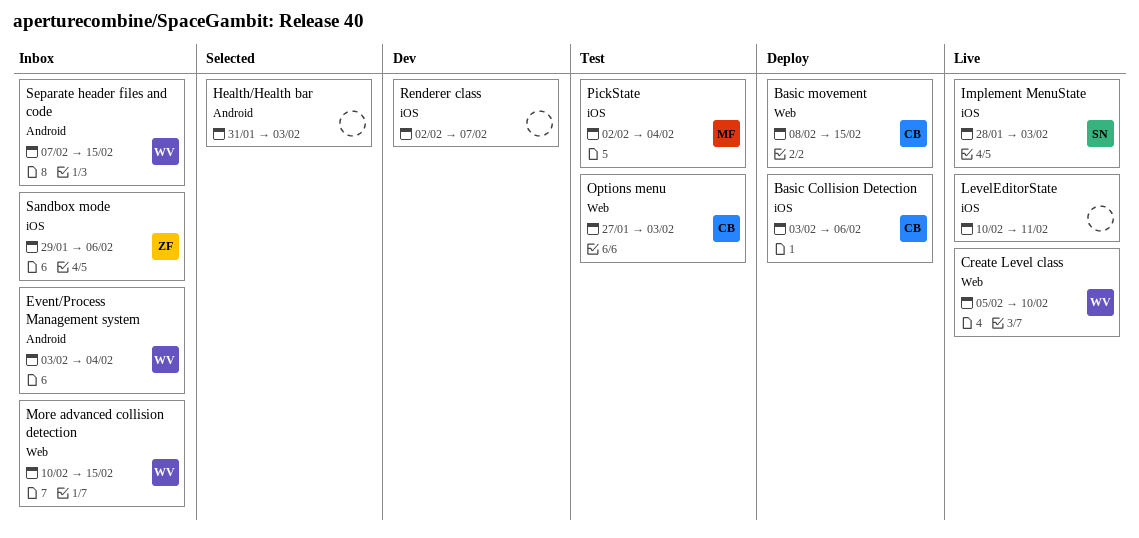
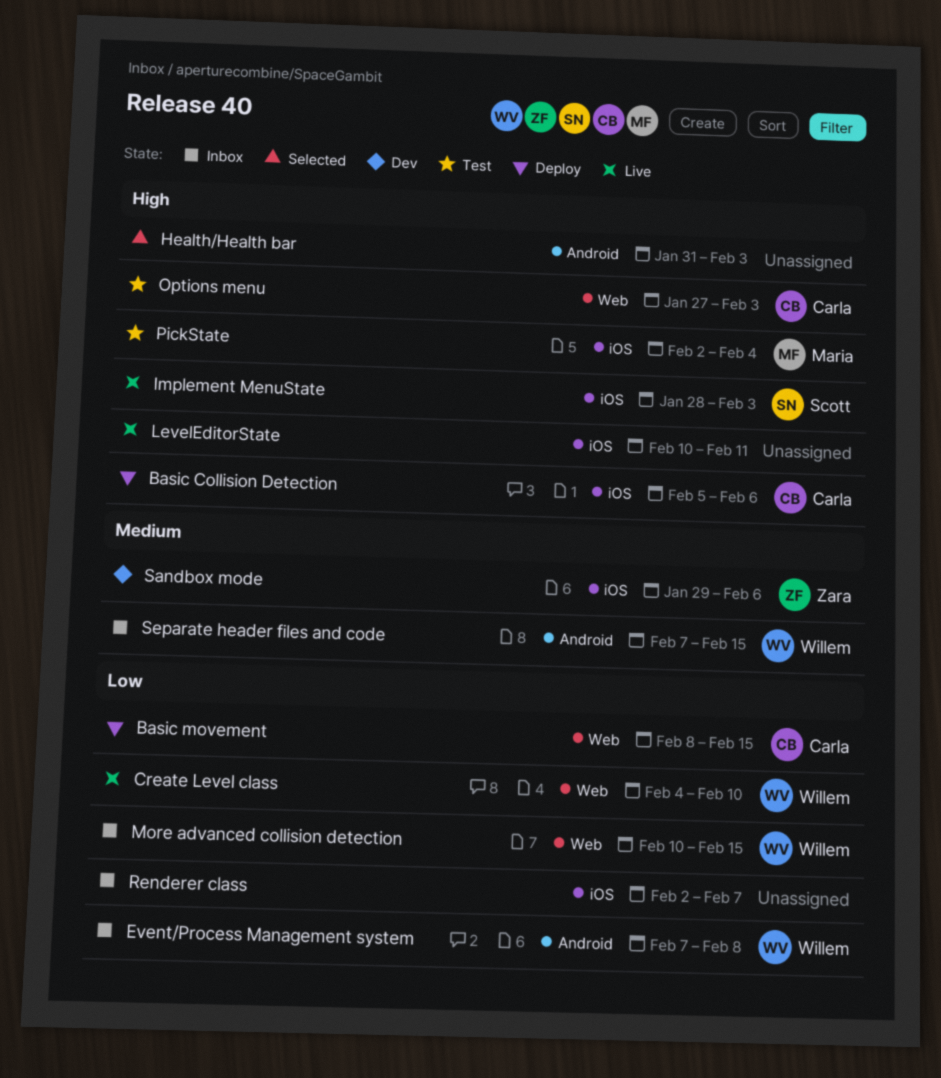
Basic Collision Detection, start: Feb 3 -> Feb 5
Create Level class, start: Feb 5 -> Feb 4
Event/Process Management system, start: Feb 3 -> Feb 7
Event/Process Management system, due: Feb 4 -> Feb 8
Renderer class, status: Dev -> Inbox
Sandbox mode, status: Inbox -> Dev

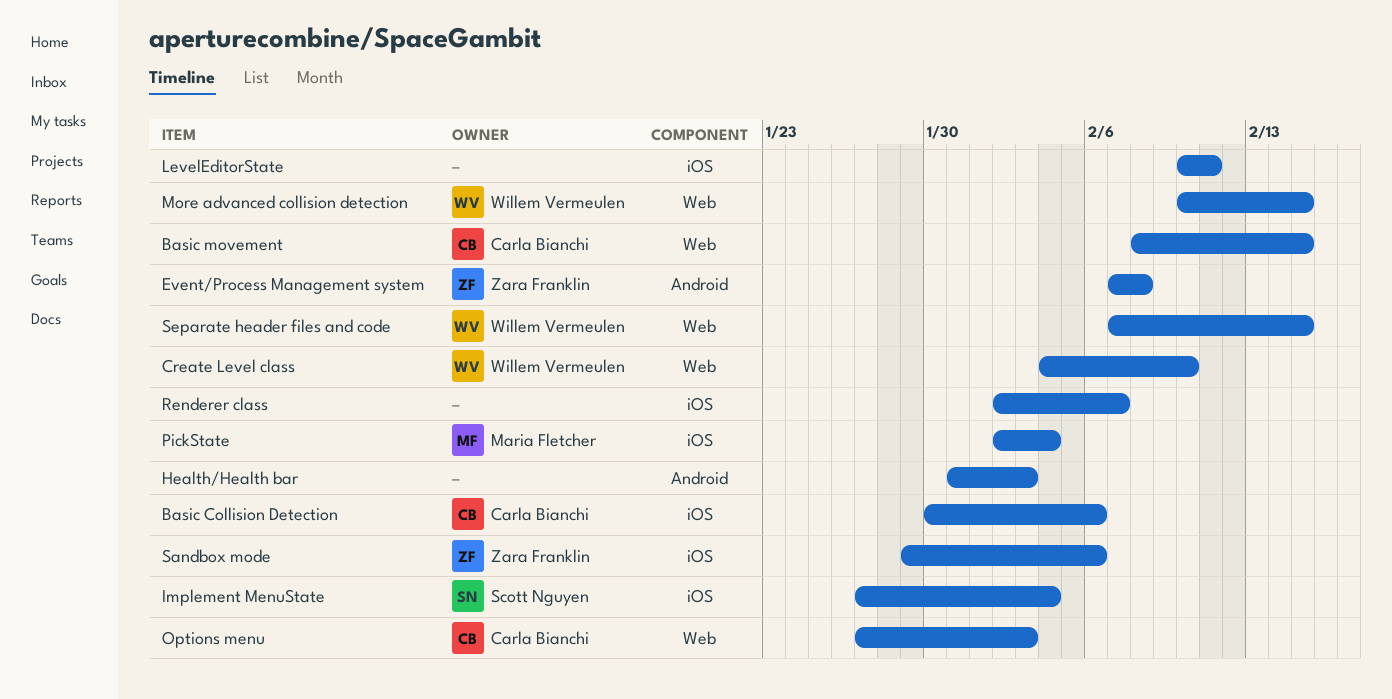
Basic Collision Detection, start: Feb 5 -> Jan 30
Event/Process Management system, owner: Willem Vermeulen -> Zara Franklin
Implement MenuState, start: Jan 28 -> Jan 27
Implement MenuState, due: Feb 3 -> Feb 4
Separate header files and code, label: Android -> Web

